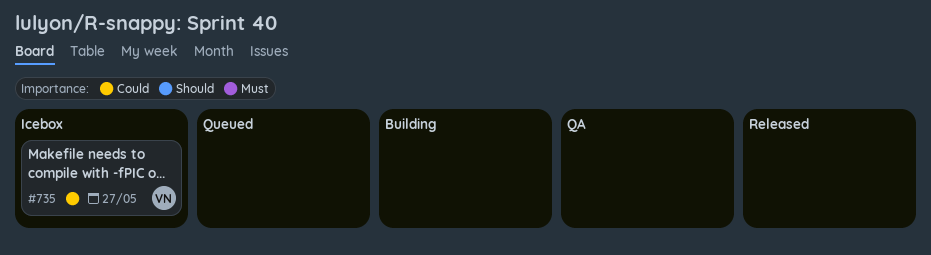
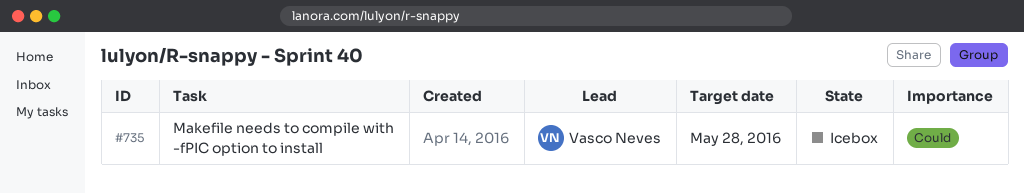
#735, due: May 27 -> May 28

